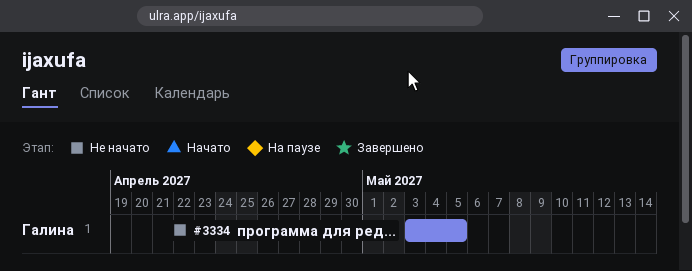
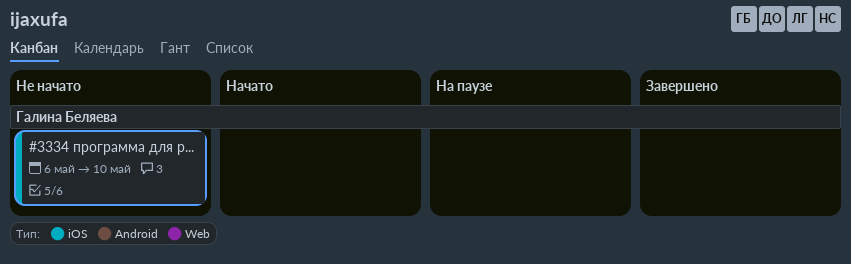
#3334, start: May 3 -> May 6
#3334, due: May 5 -> May 10

